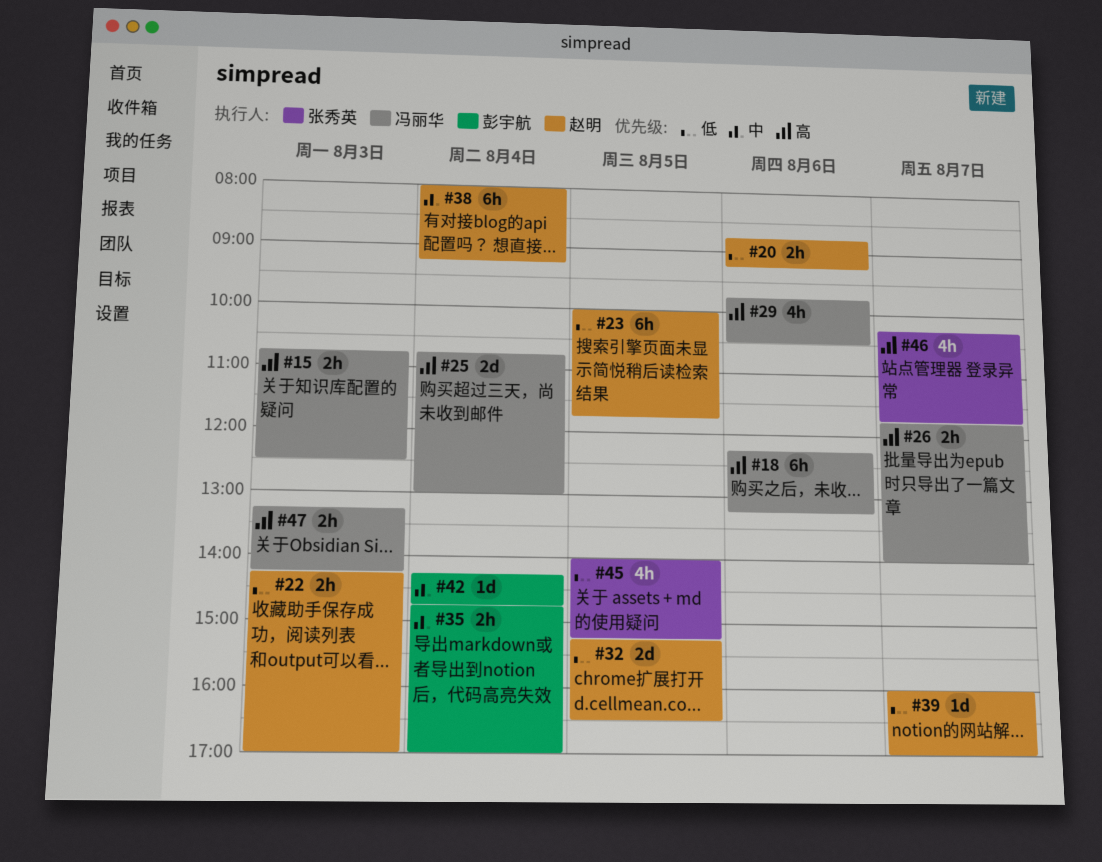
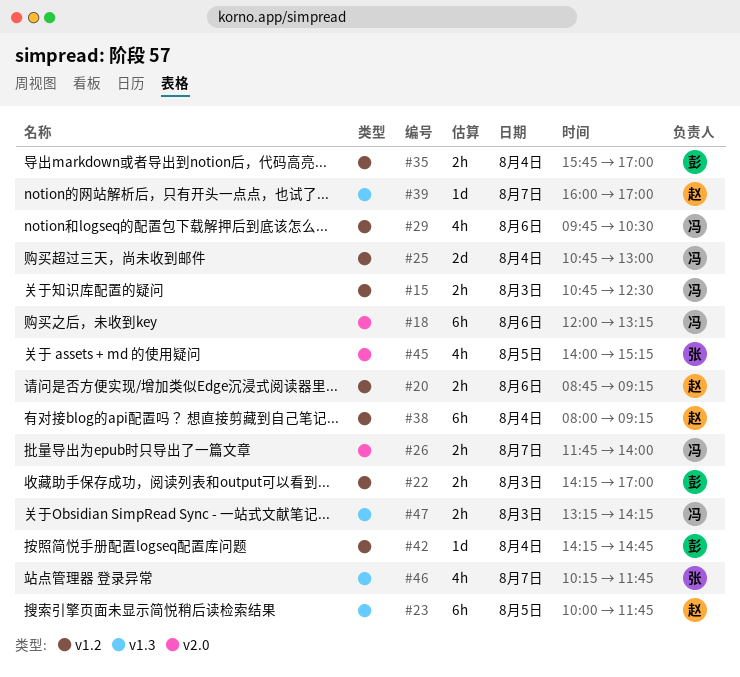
#18, begins: 12:15 -> 12:00
#22, owner: 赵明 -> 彭宇航
#32: present -> none
#35, begins: 14:45 -> 15:45

